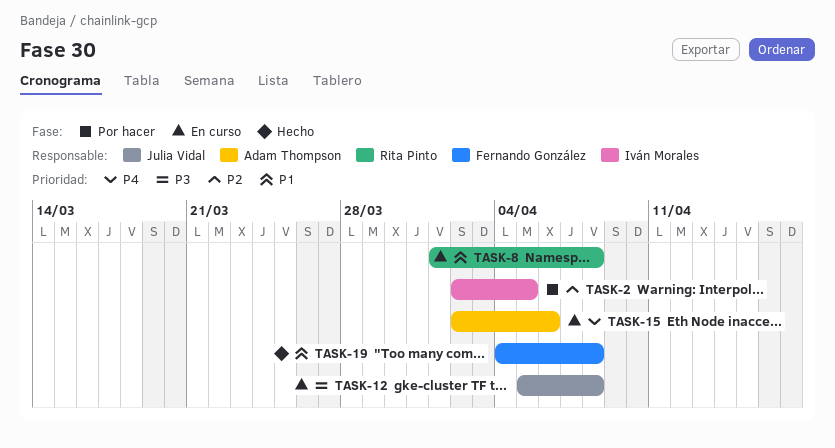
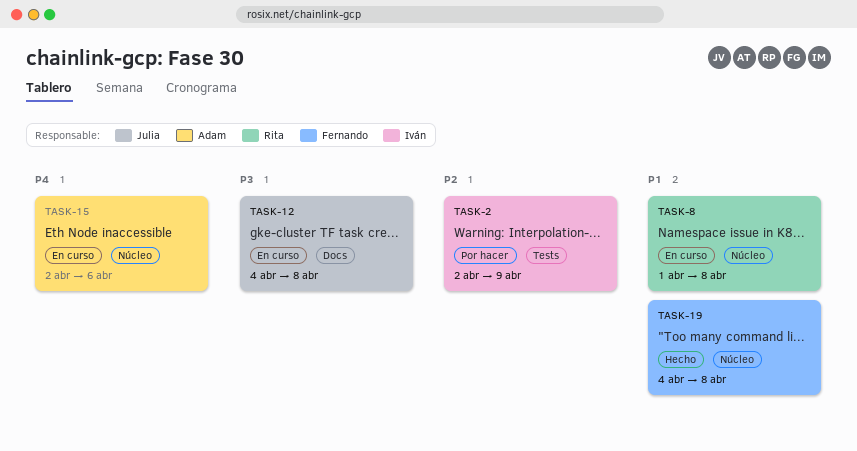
TASK-2, due: Apr 5 -> Apr 9
TASK-12, start: Apr 5 -> Apr 4

